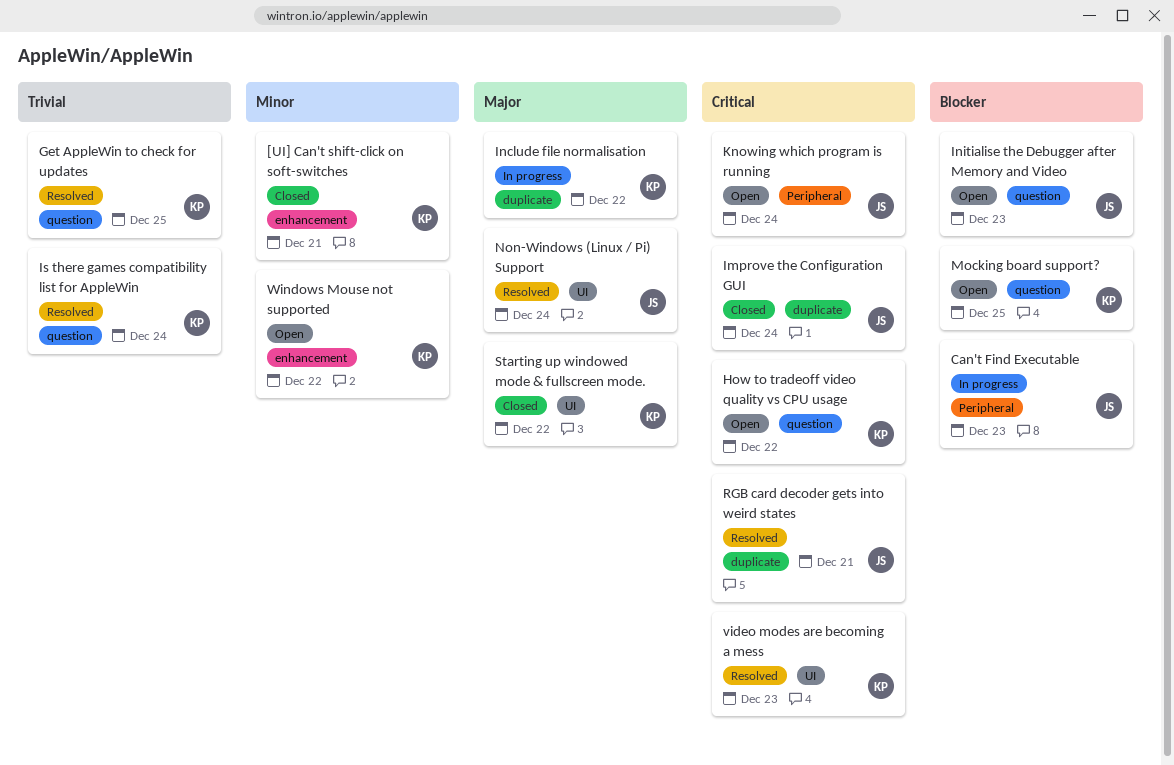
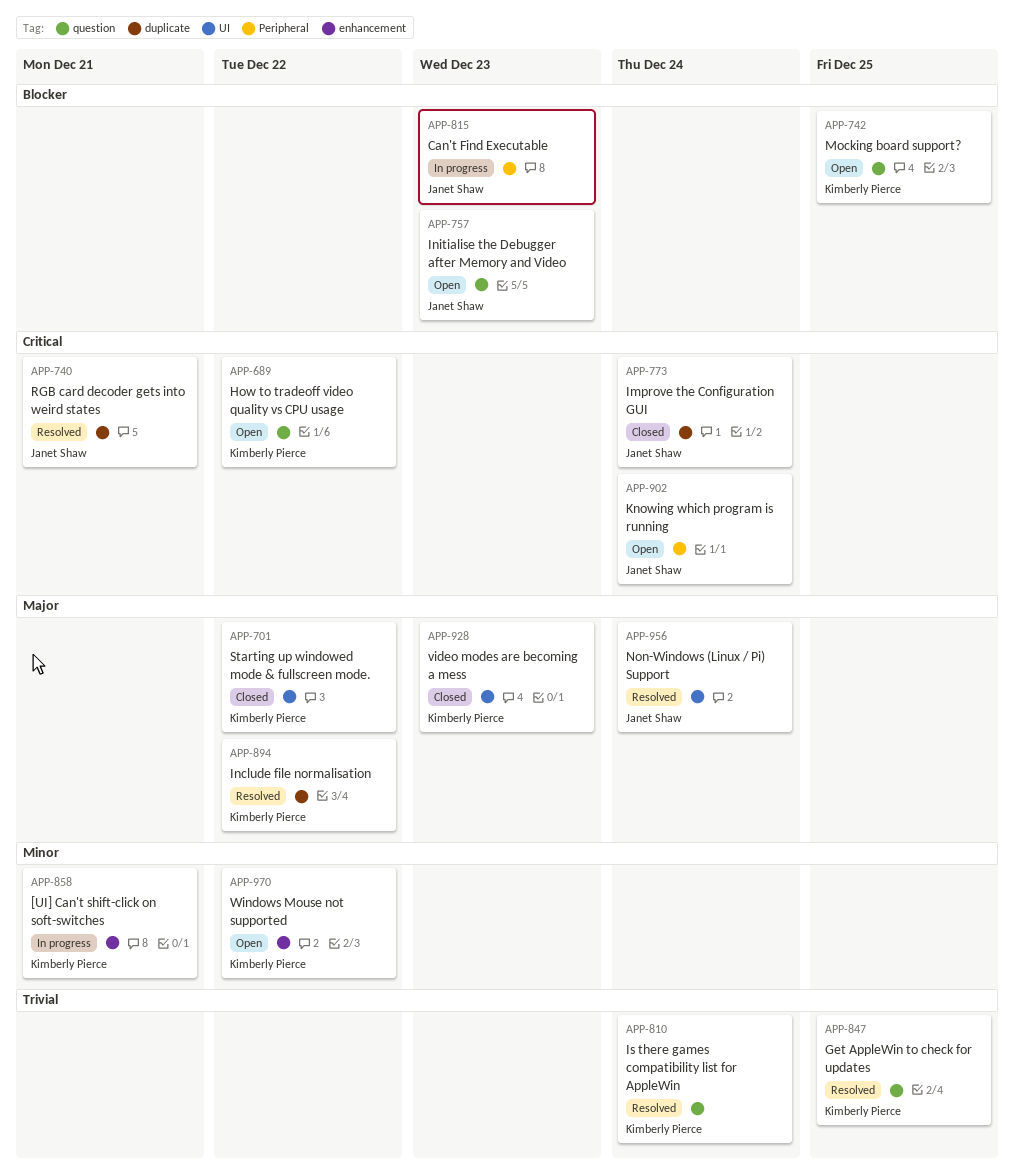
[UI] Can't shift-click on soft-switches, status: Closed -> In progress
Include file normalisation, status: In progress -> Resolved
video modes are becoming a mess, status: Resolved -> Closed
video modes are becoming a mess, priority: Critical -> Major

